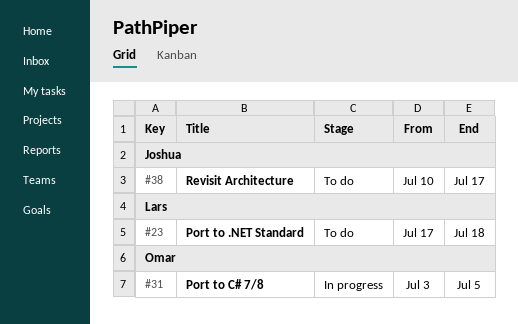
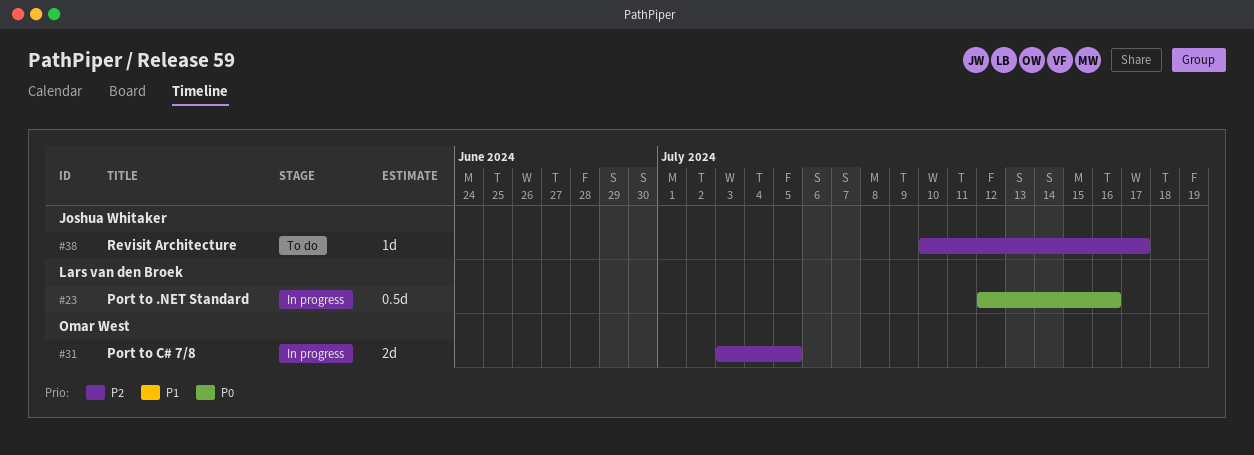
#23, status: To do -> In progress
#23, start: Jul 17 -> Jul 12
#23, due: Jul 18 -> Jul 16

